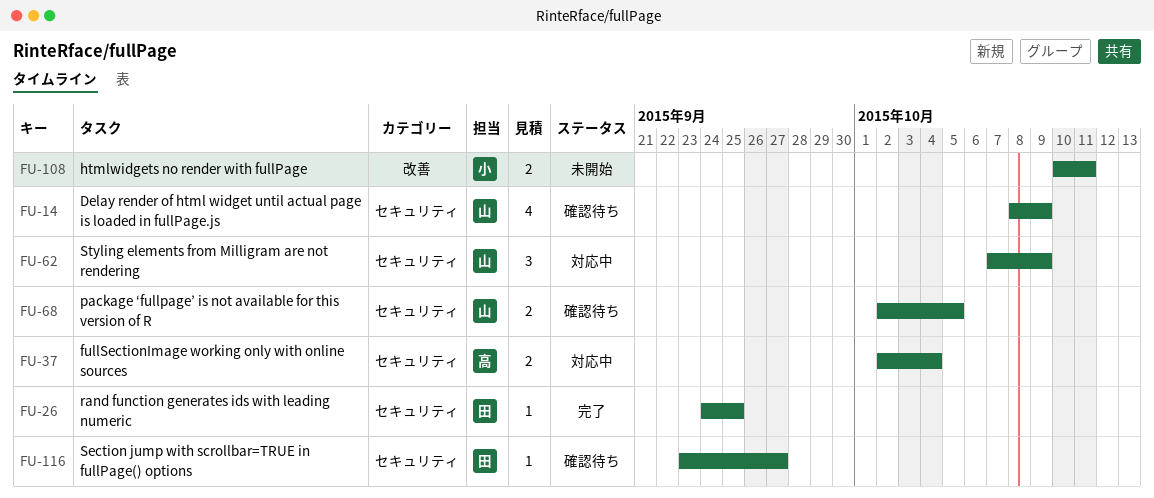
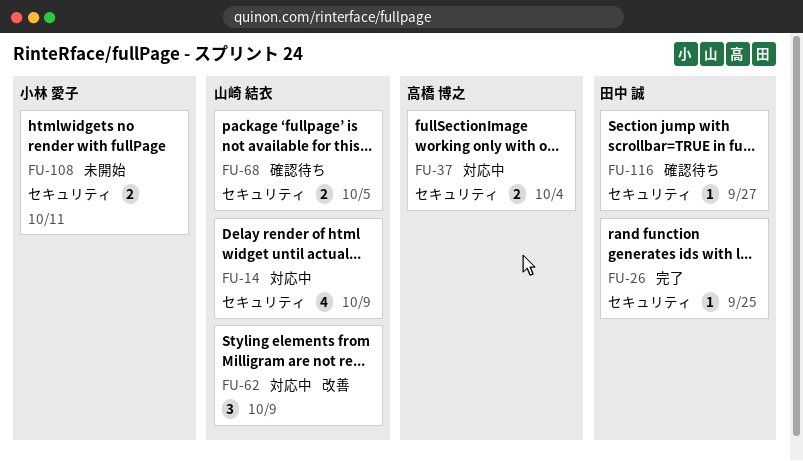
FU-14, status: 確認待ち -> 対応中
FU-62, label: セキュリティ -> 改善
FU-108, label: 改善 -> セキュリティ

